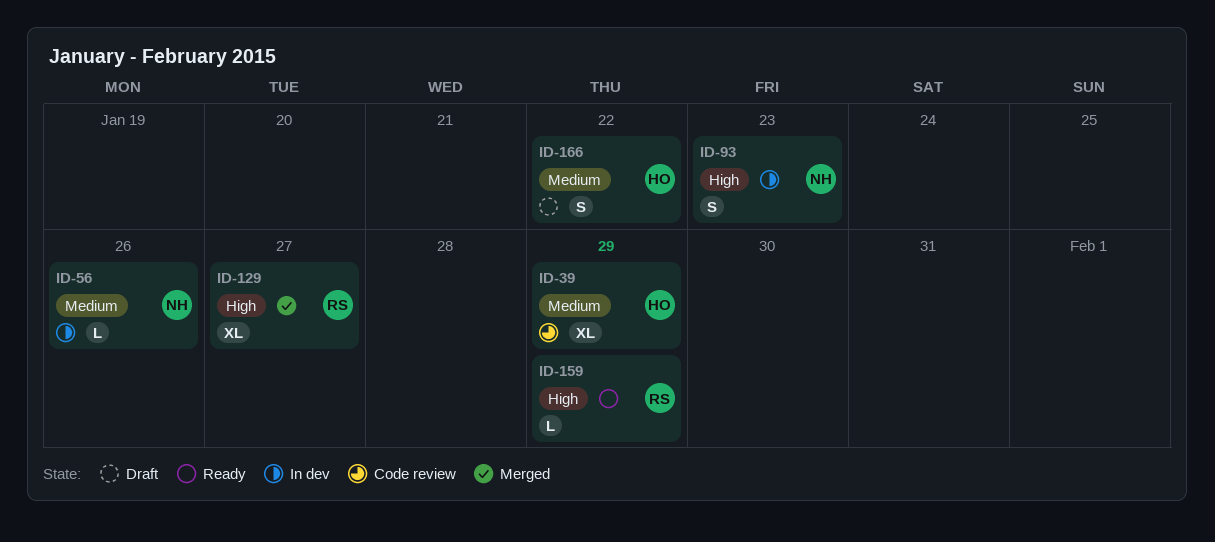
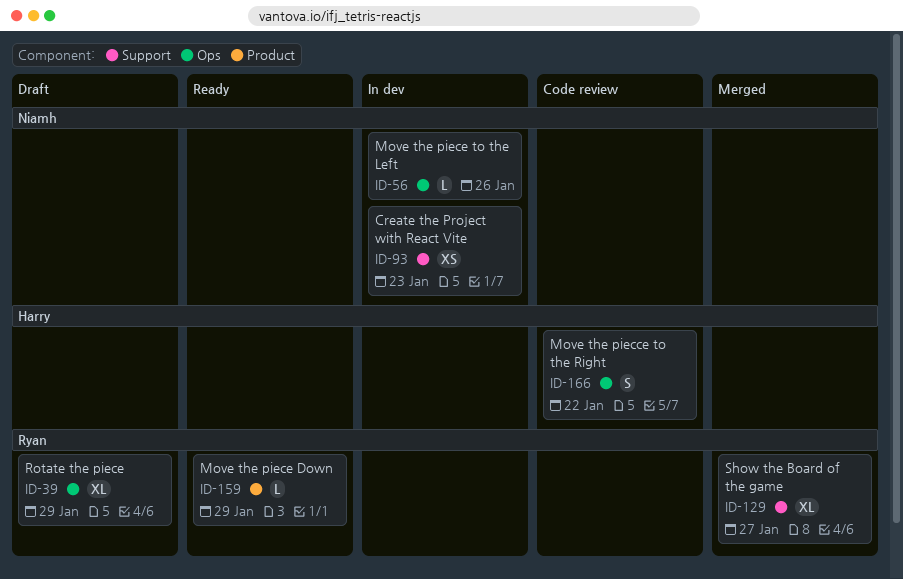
ID-39, status: Code review -> Draft
ID-39, owner: Harry -> Ryan
ID-93, estimate: S -> XS
ID-166, status: Draft -> Code review

